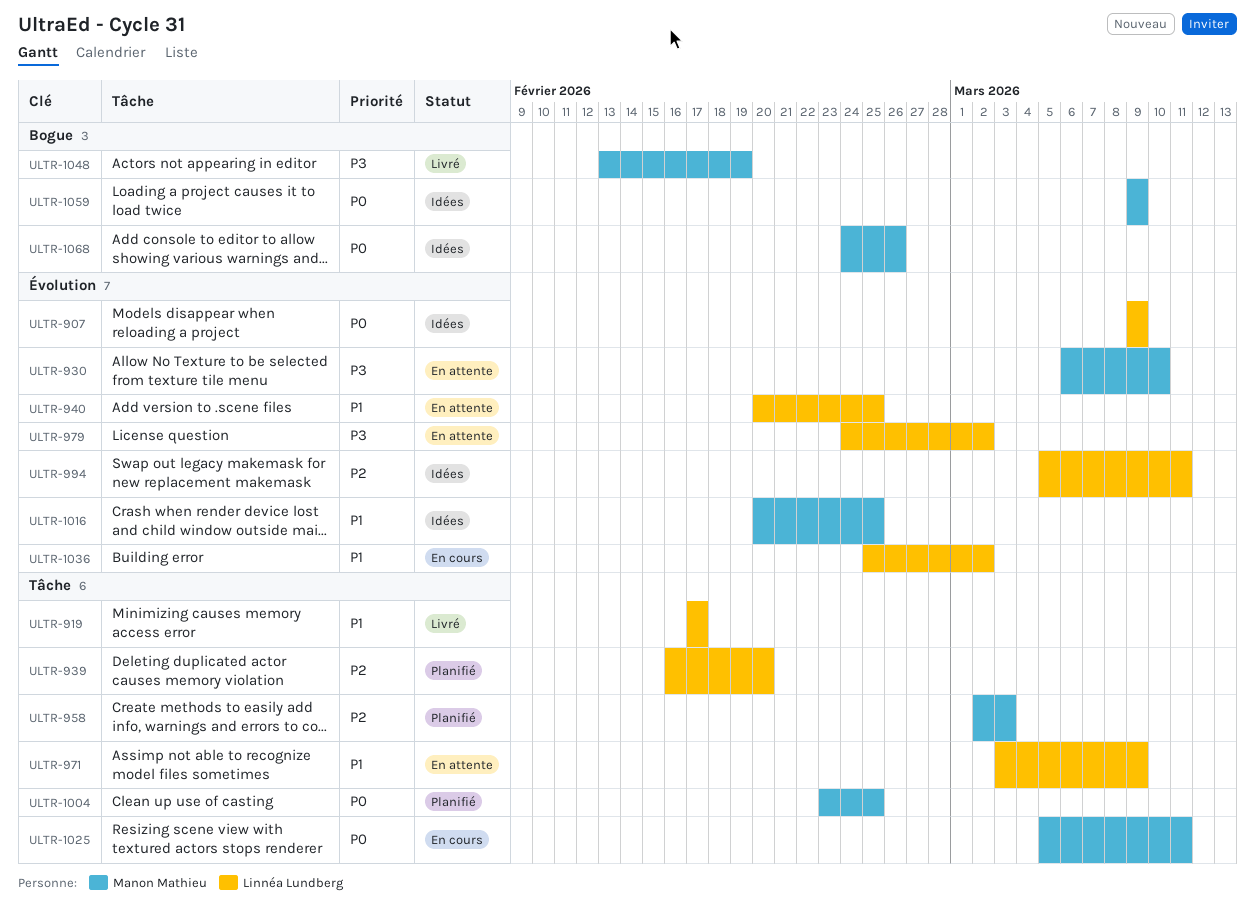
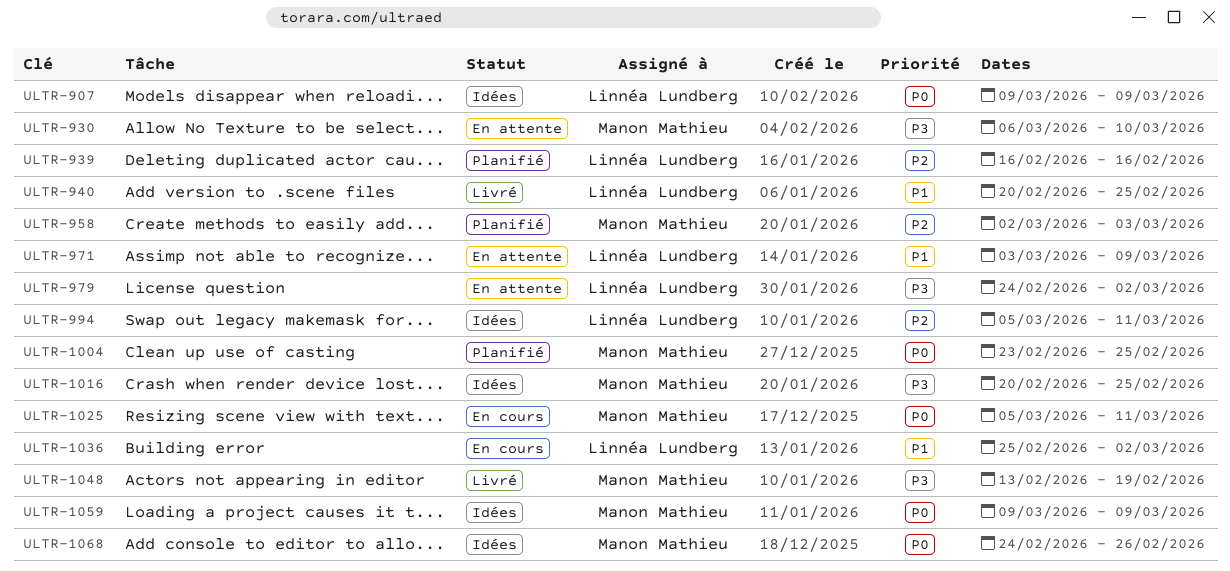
ULTR-919: present -> none
ULTR-939, due: Feb 20 -> Feb 16
ULTR-940, status: En attente -> Livré
ULTR-1016, priority: P1 -> P3

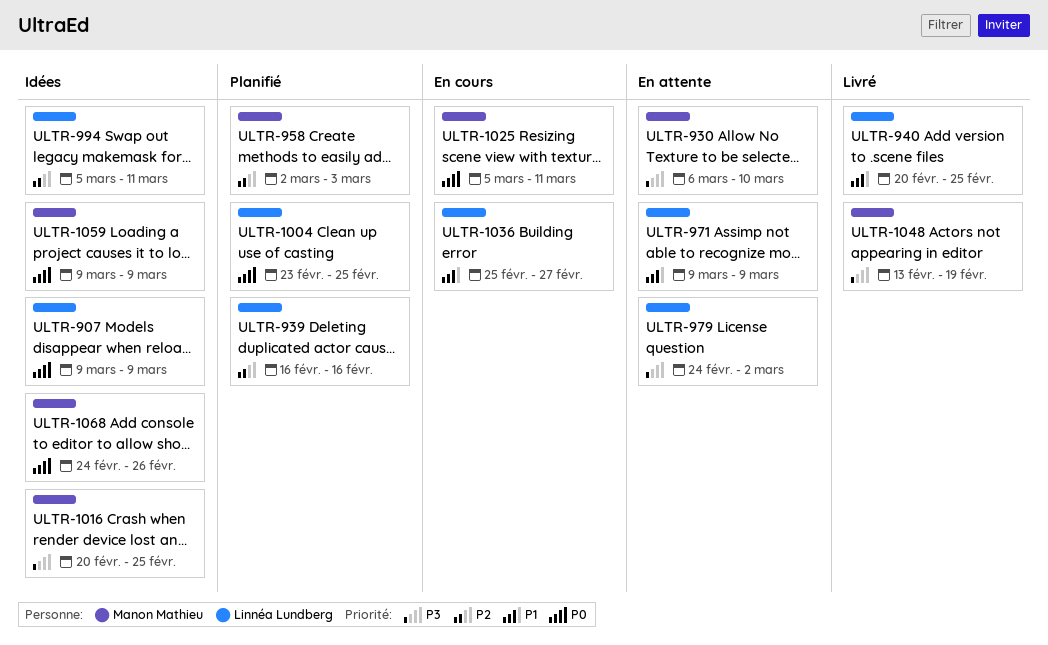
ULTR-971, start: Mar 3 -> Mar 9
ULTR-1004, owner: Manon Mathieu -> Linnéa Lundberg
ULTR-1036, due: Mar 2 -> Feb 27

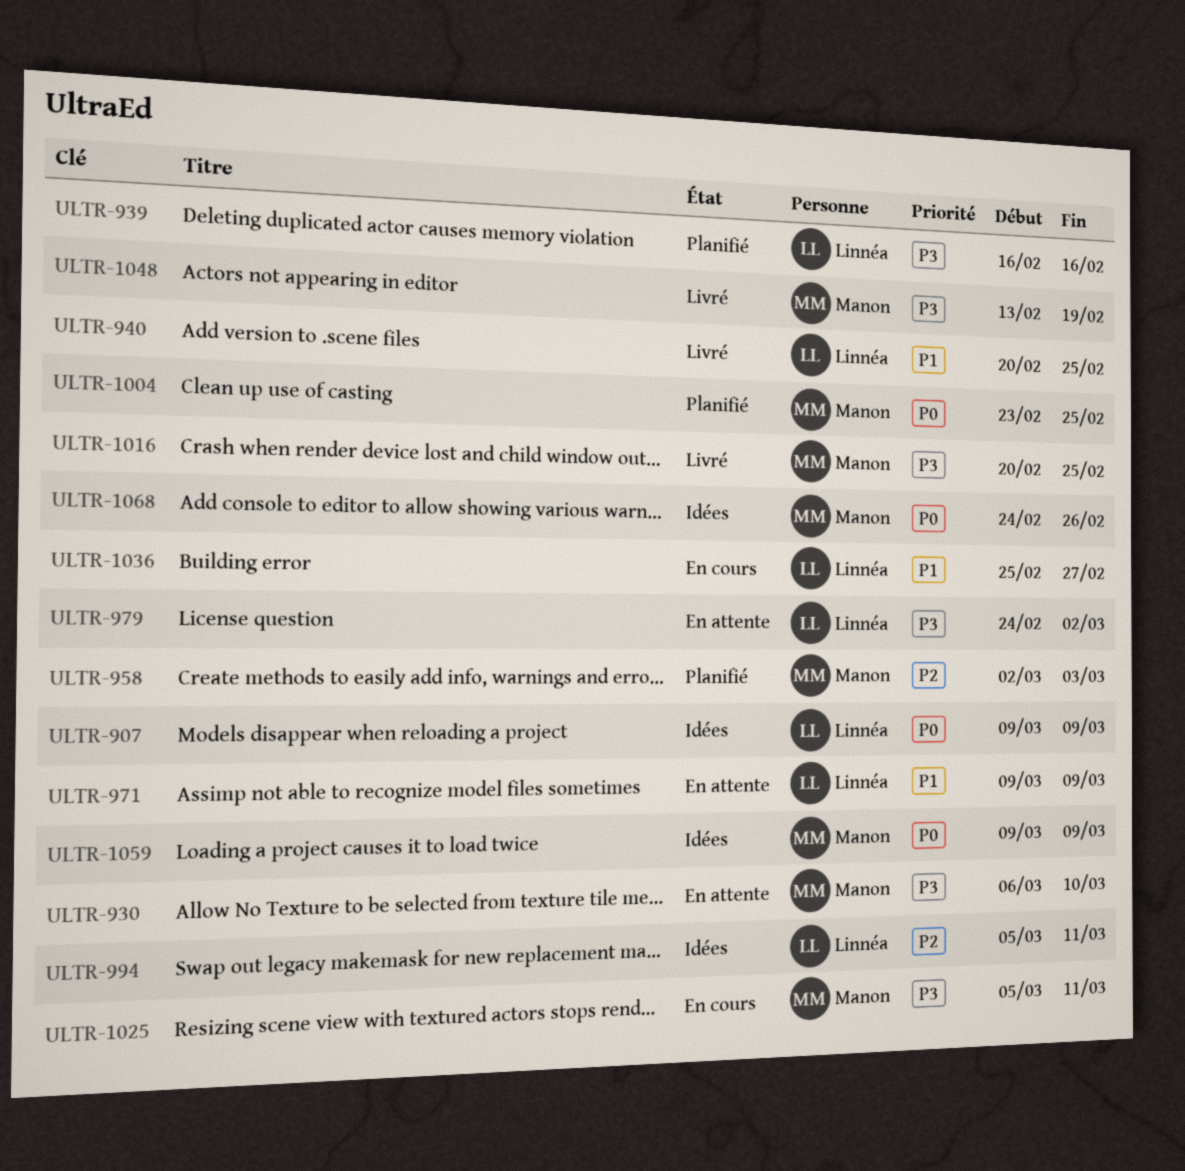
ULTR-939, priority: P2 -> P3
ULTR-1004, owner: Linnéa Lundberg -> Manon Mathieu
ULTR-1016, status: Idées -> Livré
ULTR-1025, priority: P0 -> P3

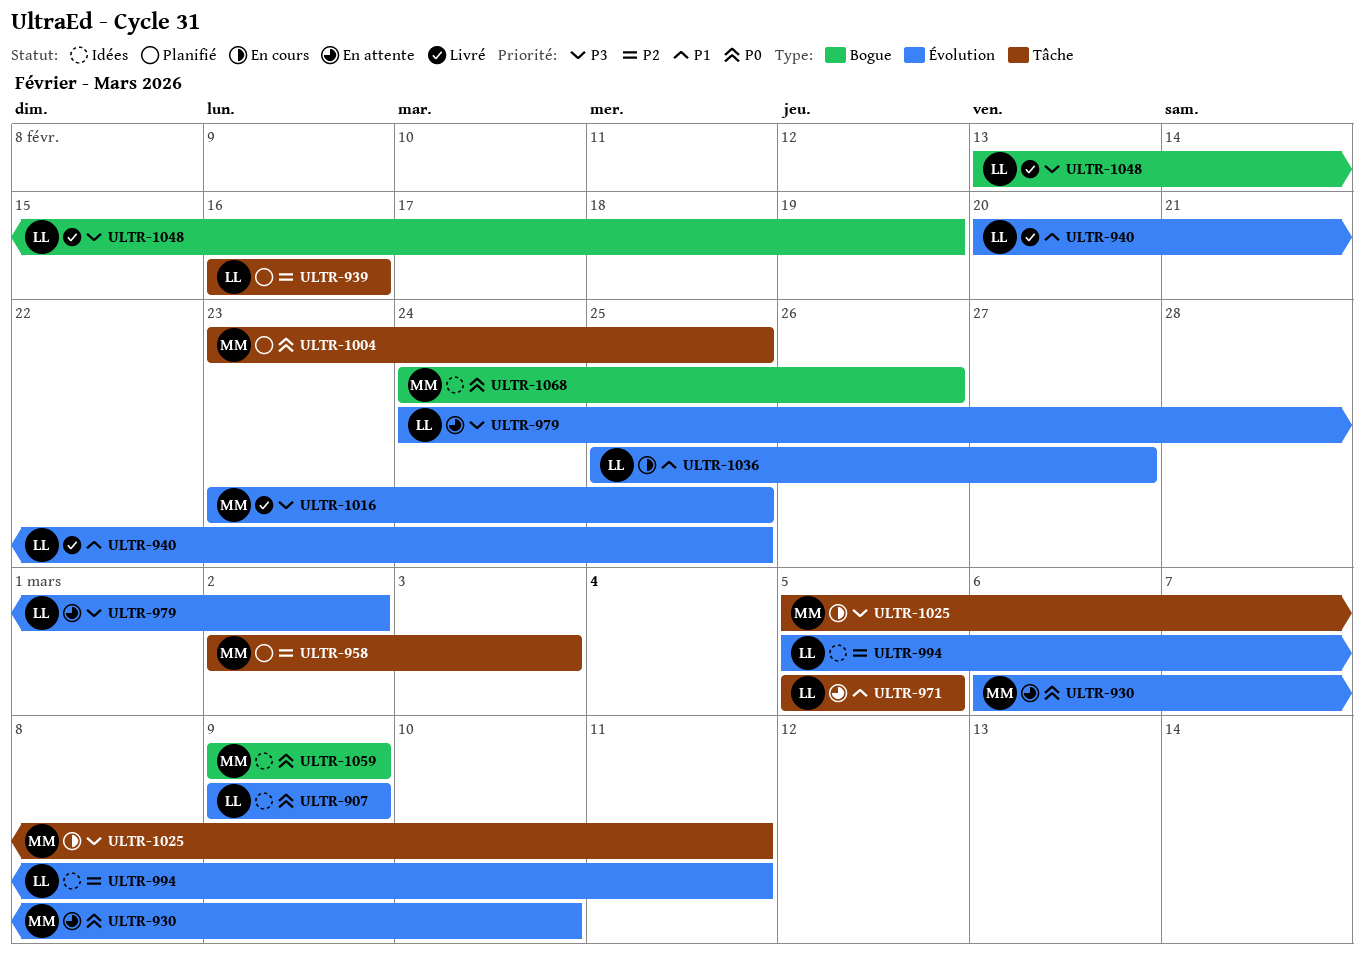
ULTR-930, priority: P3 -> P0
ULTR-939, priority: P3 -> P2
ULTR-971, start: Mar 9 -> Mar 5
ULTR-971, due: Mar 9 -> Mar 5
ULTR-1016, start: Feb 20 -> Feb 23
ULTR-1048, owner: Manon -> Linnéa

